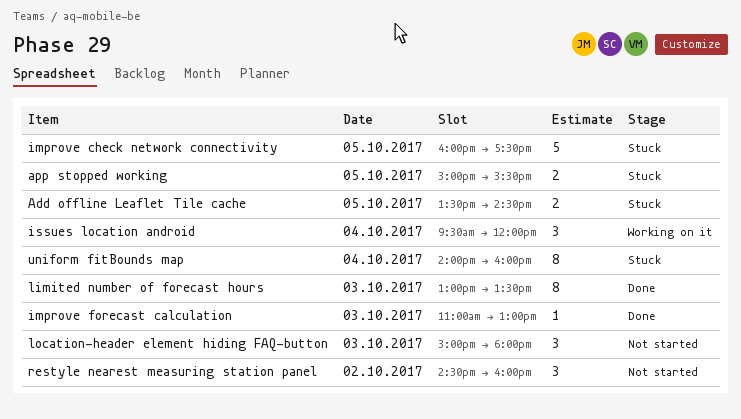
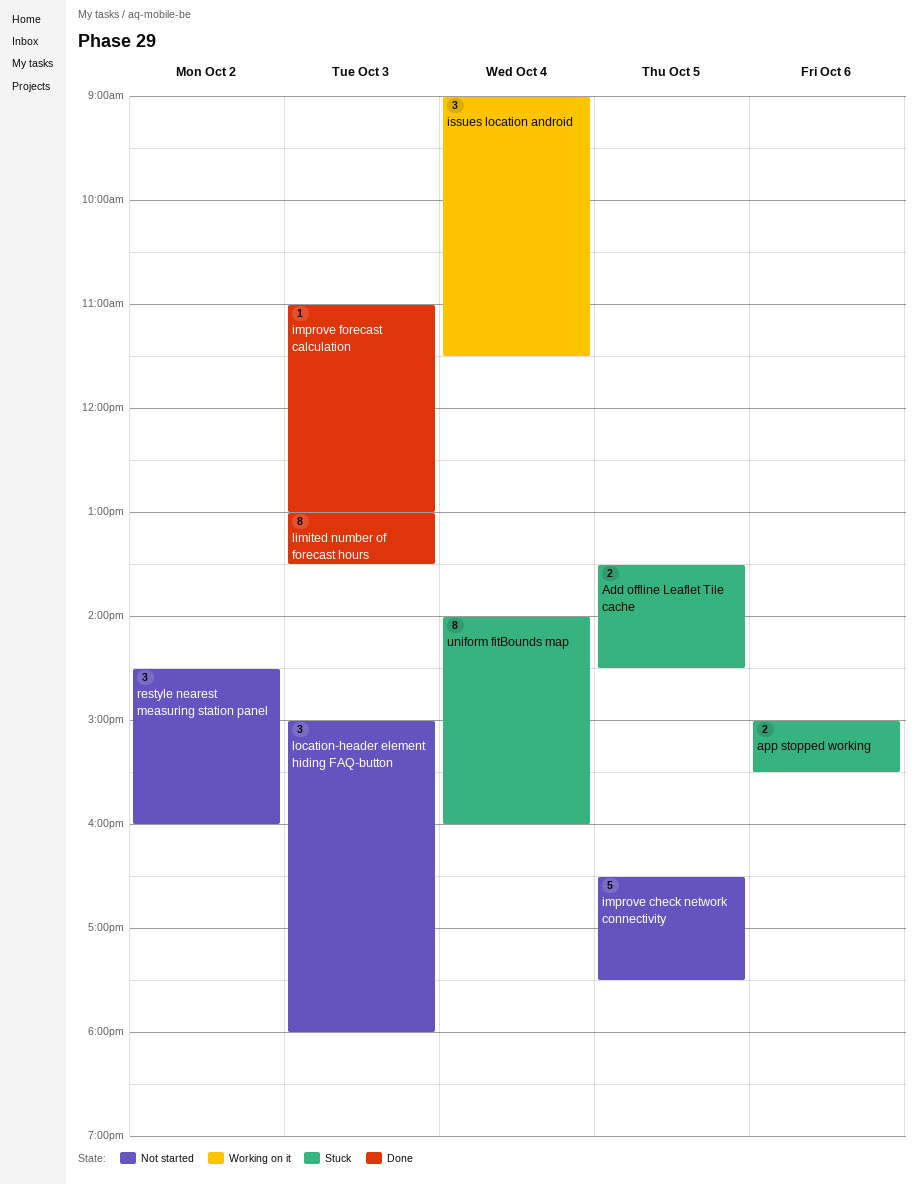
app stopped working, day: Oct 5 -> Oct 6
improve check network connectivity, status: Stuck -> Not started
improve check network connectivity, begins: 16:00 -> 16:30
issues location android, begins: 09:30 -> 09:00
issues location android, ends: 12:00 -> 11:30

